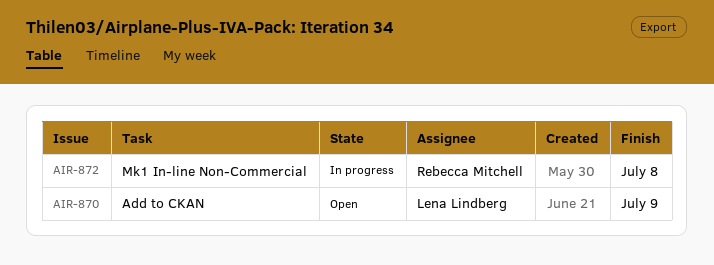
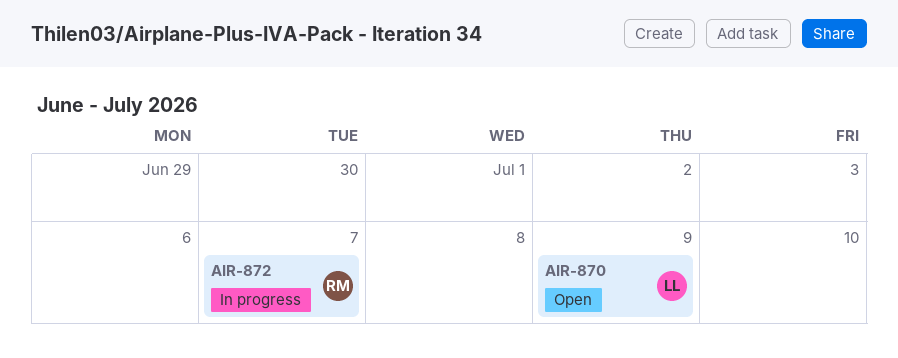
AIR-872, due: Jul 8 -> Jul 7

